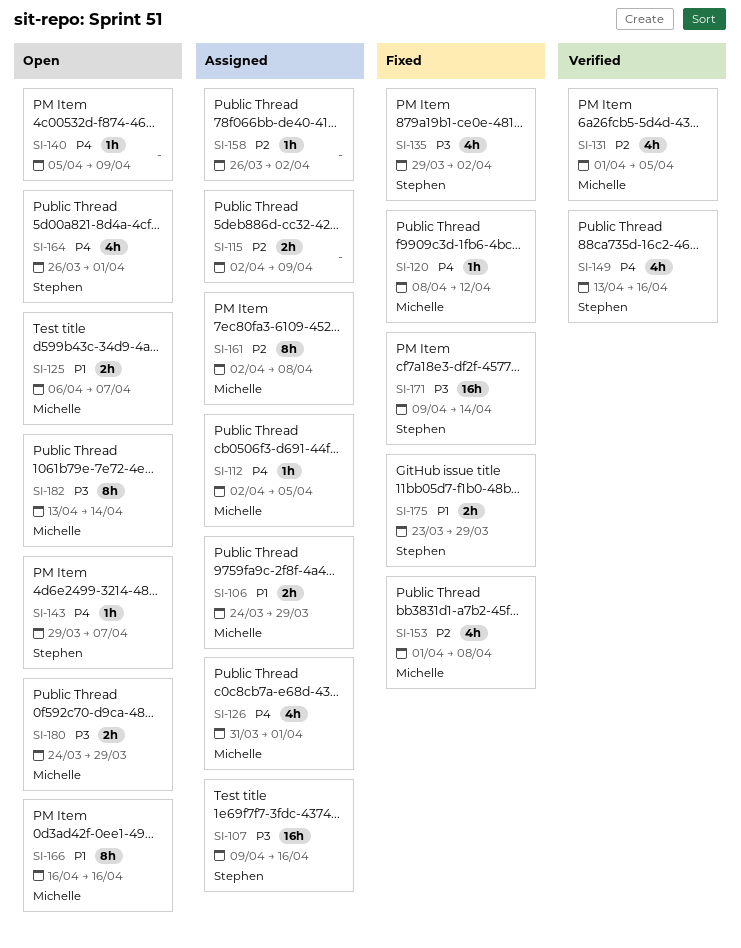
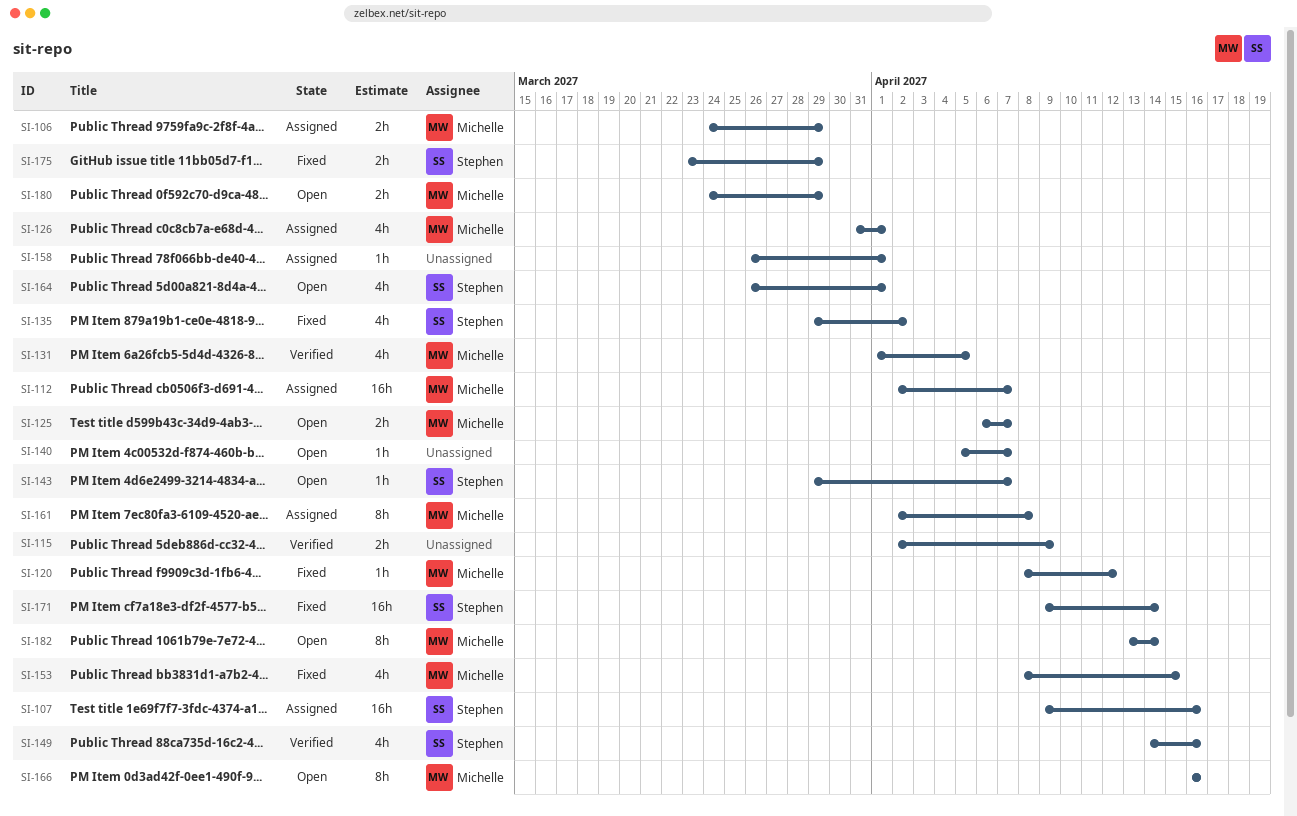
SI-112, estimate: 1h -> 16h
SI-112, due: Apr 5 -> Apr 7
SI-115, status: Assigned -> Verified
SI-140, due: Apr 9 -> Apr 7
SI-149, start: Apr 13 -> Apr 14
SI-153, start: Apr 1 -> Apr 8
SI-153, due: Apr 8 -> Apr 15
SI-158, due: Apr 2 -> Apr 1

